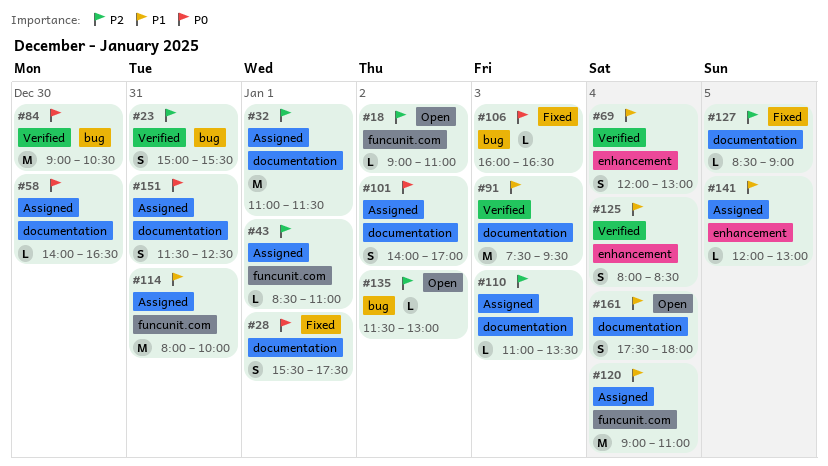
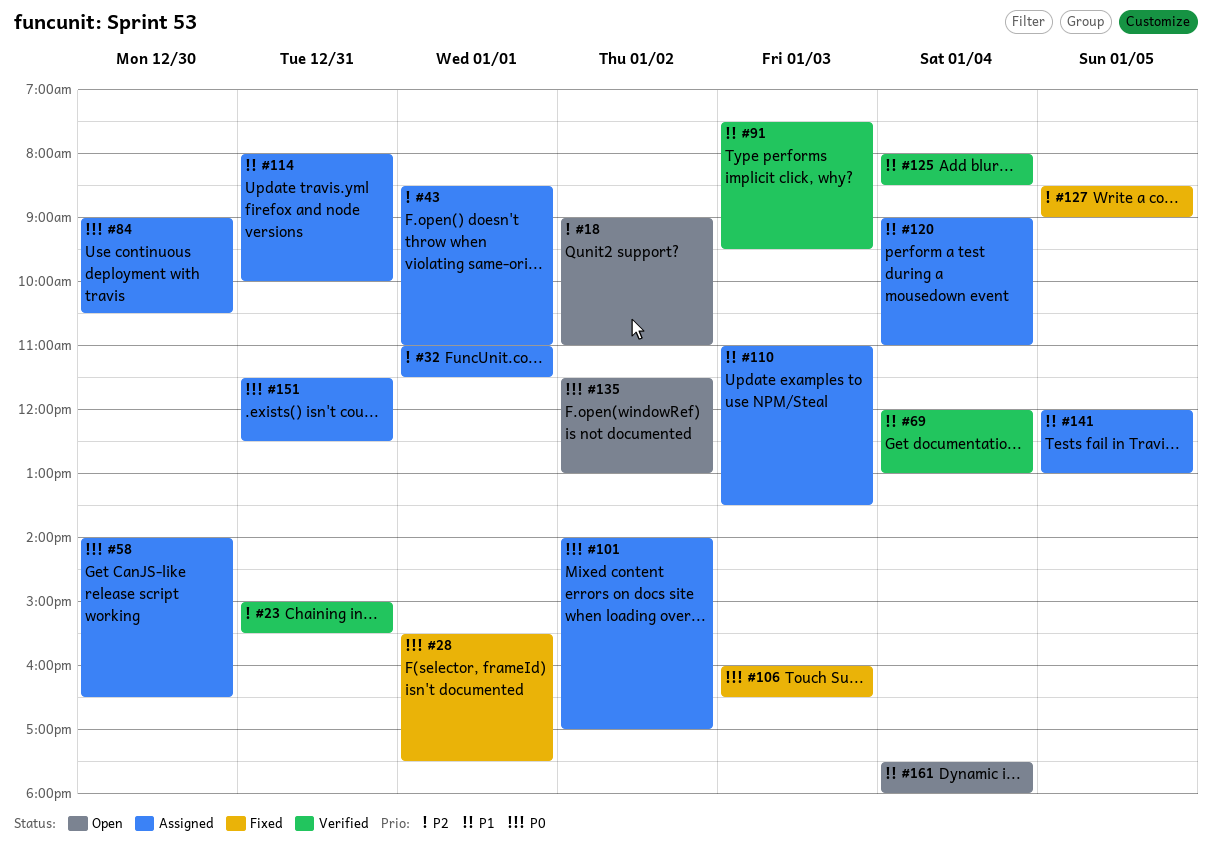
#84, status: Verified -> Assigned
#110, priority: P2 -> P1
#135, priority: P2 -> P0

